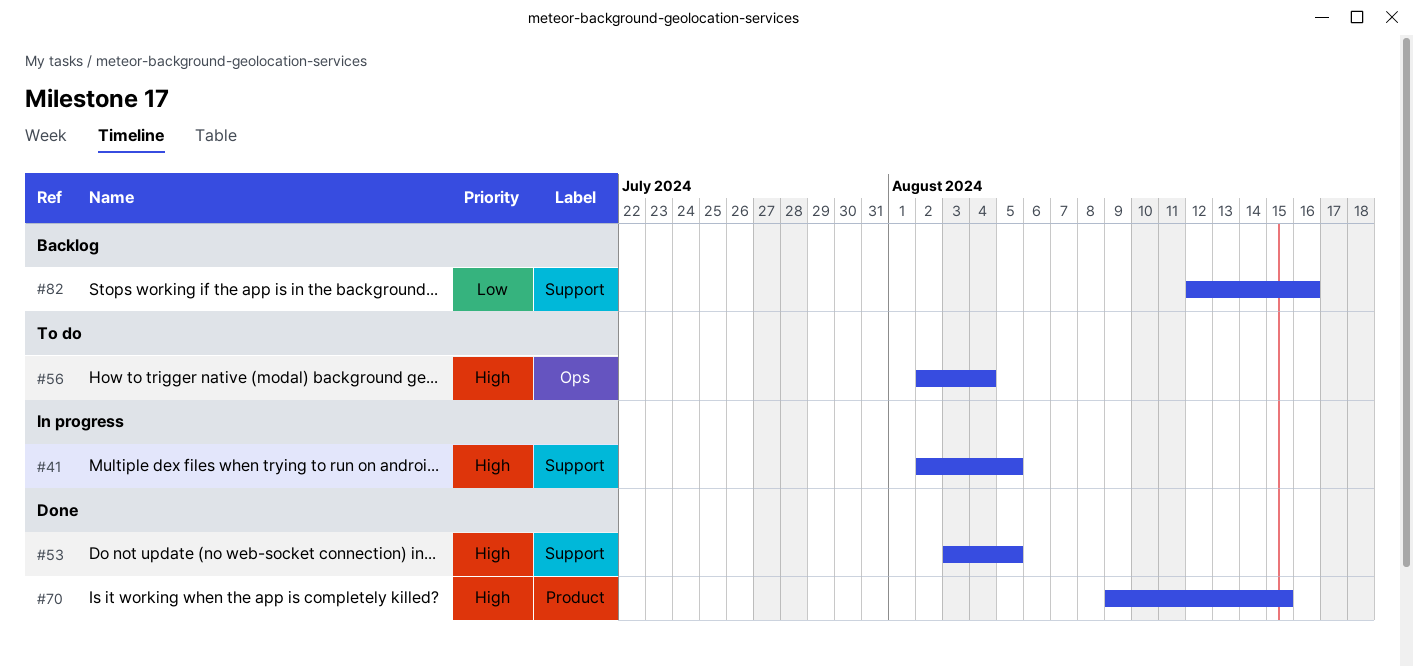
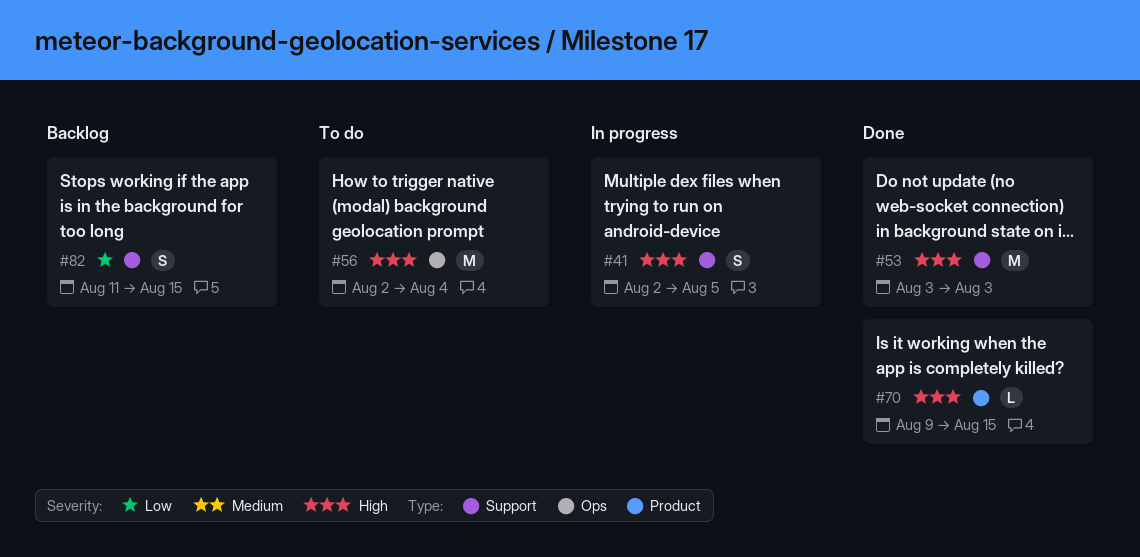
#53, due: Aug 5 -> Aug 3
#82, start: Aug 12 -> Aug 11
#82, due: Aug 16 -> Aug 15

